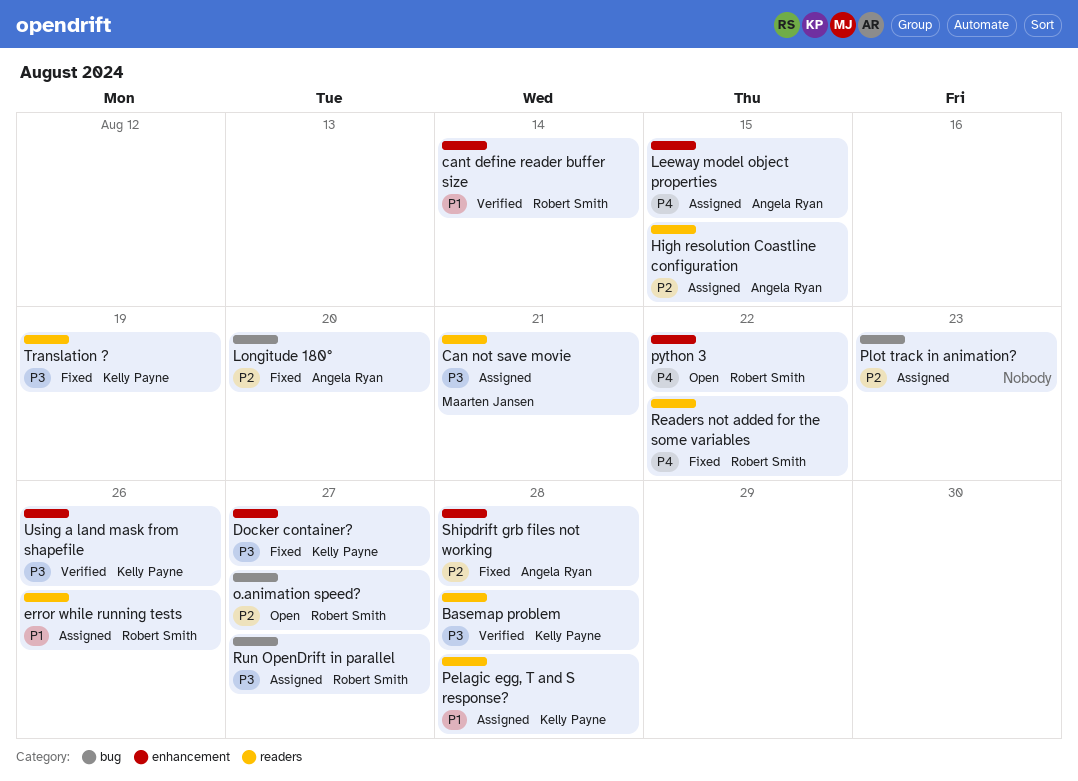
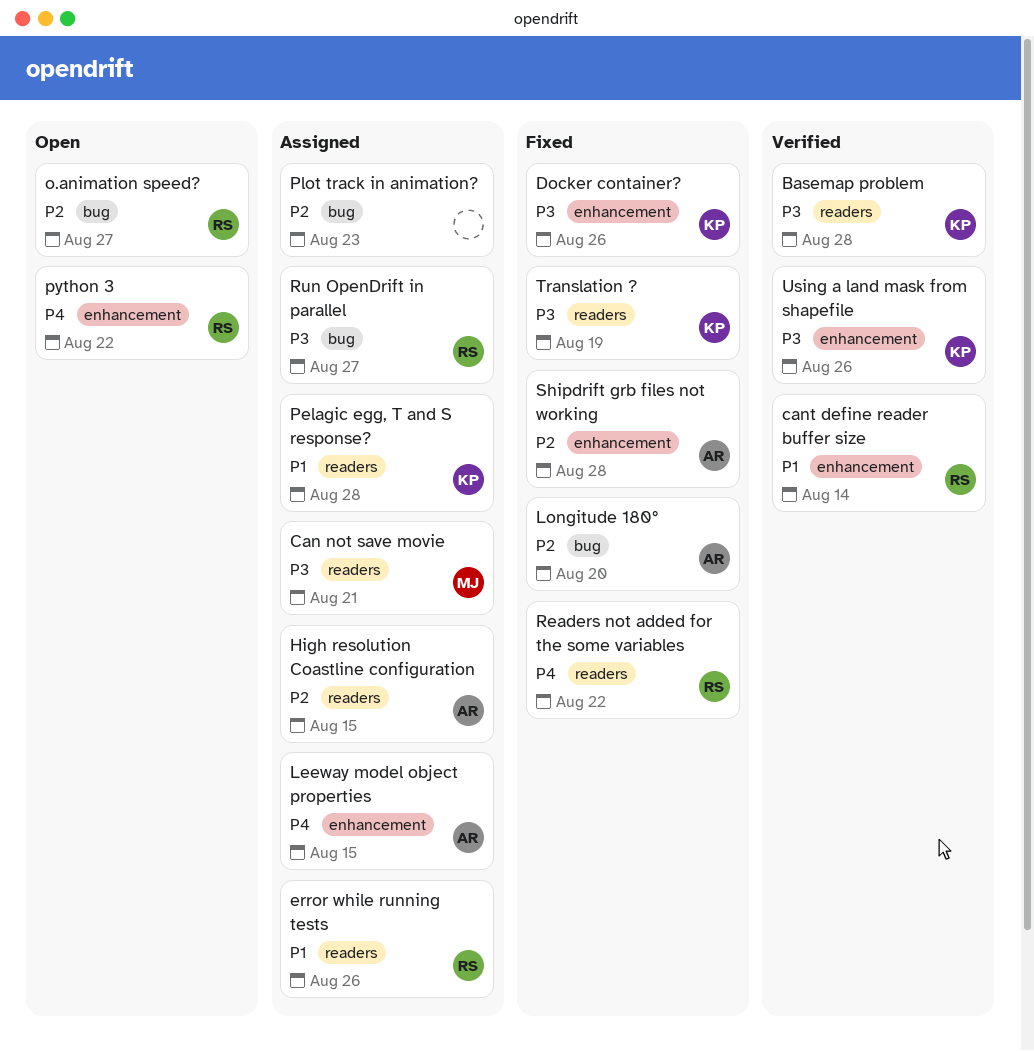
Docker container?, due: Aug 27 -> Aug 26

